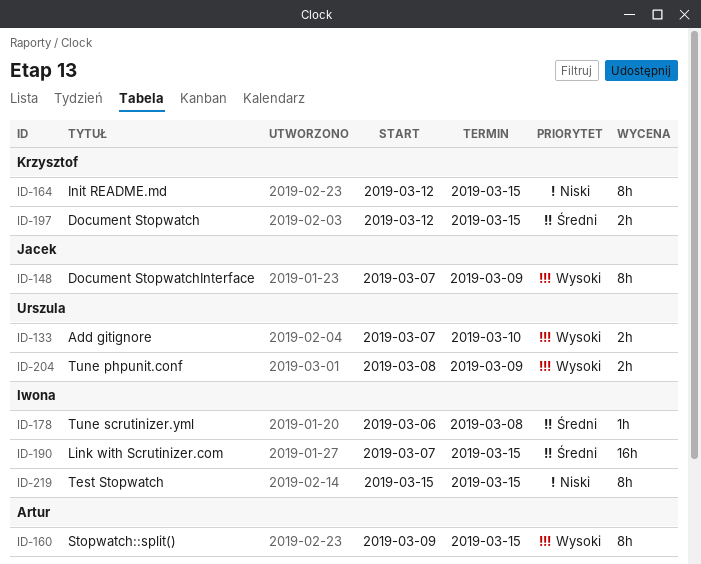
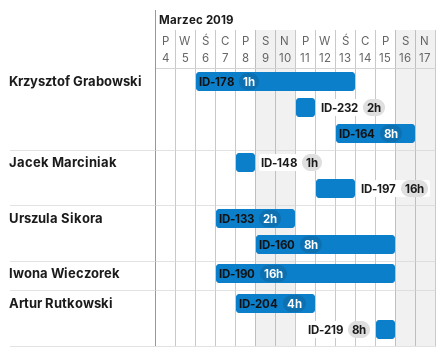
ID-148, estimate: 8h -> 1h
ID-148, start: Mar 7 -> Mar 8
ID-148, due: Mar 9 -> Mar 8
ID-160, owner: Artur Rutkowski -> Urszula Sikora
ID-164, start: Mar 12 -> Mar 13
ID-164, due: Mar 15 -> Mar 16
ID-178, owner: Iwona Wieczorek -> Krzysztof Grabowski
ID-178, due: Mar 8 -> Mar 13
ID-197, owner: Krzysztof Grabowski -> Jacek Marciniak
ID-197, estimate: 2h -> 16h
ID-197, due: Mar 15 -> Mar 13
ID-204, owner: Urszula Sikora -> Artur Rutkowski
ID-204, estimate: 2h -> 4h
ID-204, due: Mar 9 -> Mar 11
ID-219, owner: Iwona Wieczorek -> Artur Rutkowski
ID-232: none -> present

